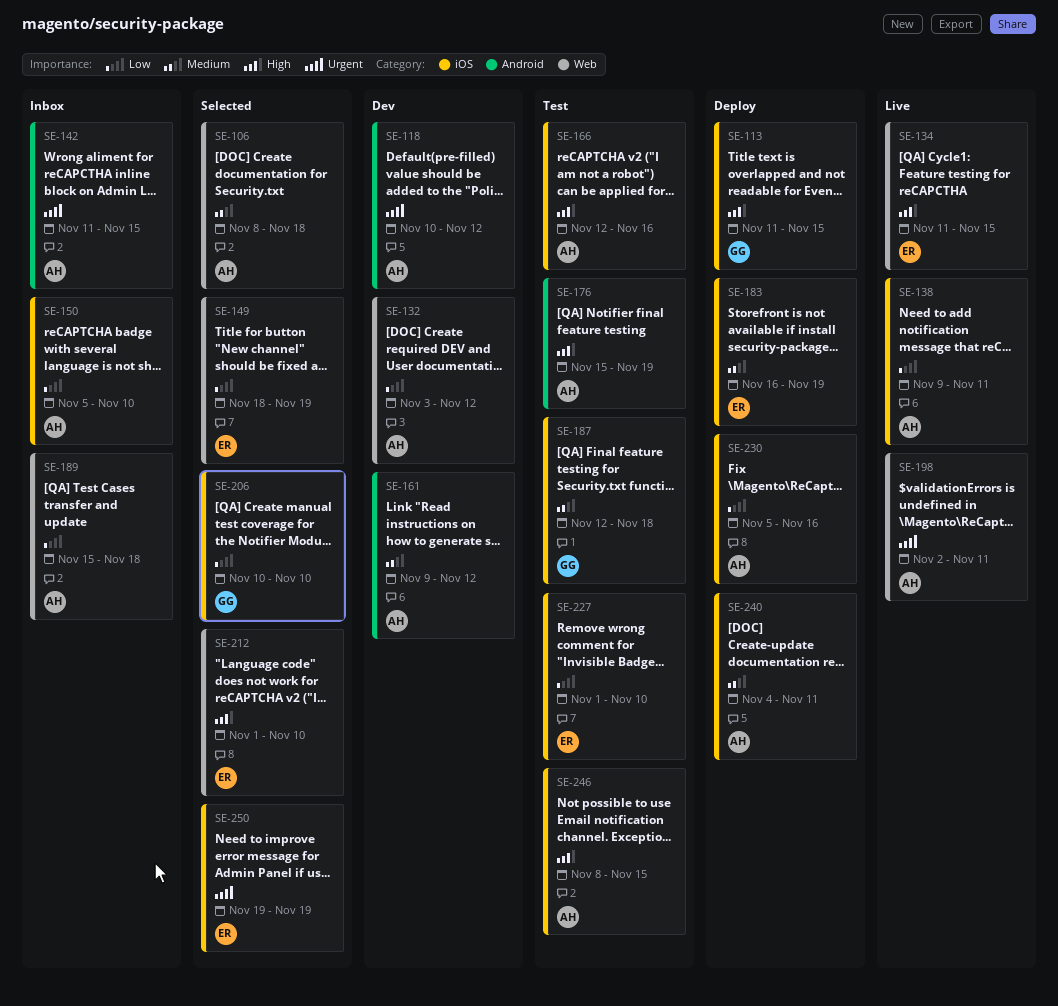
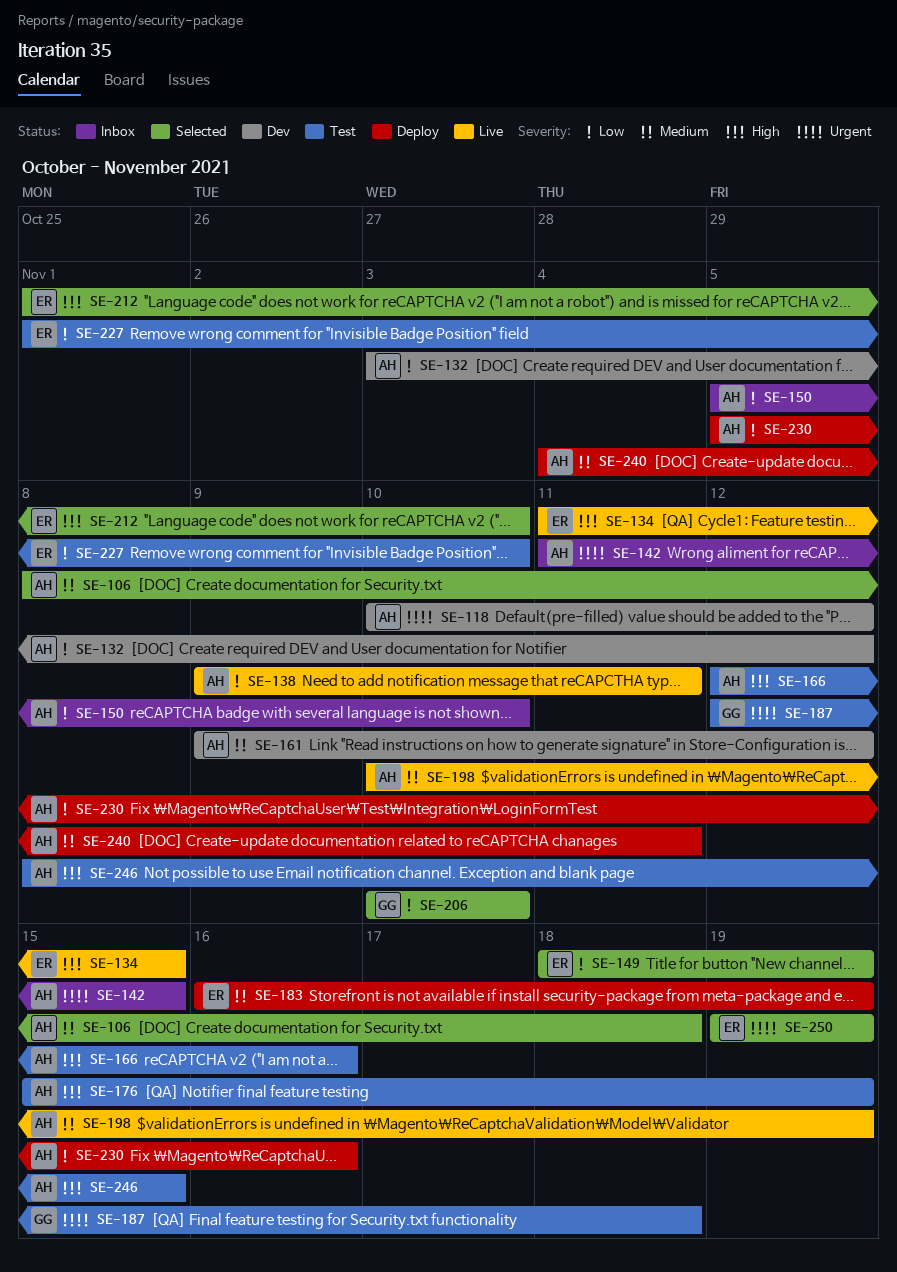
SE-113: present -> none
SE-187, priority: Medium -> Urgent
SE-189: present -> none
SE-198, priority: Urgent -> Medium
SE-198, start: Nov 2 -> Nov 10
SE-198, due: Nov 11 -> Nov 19

